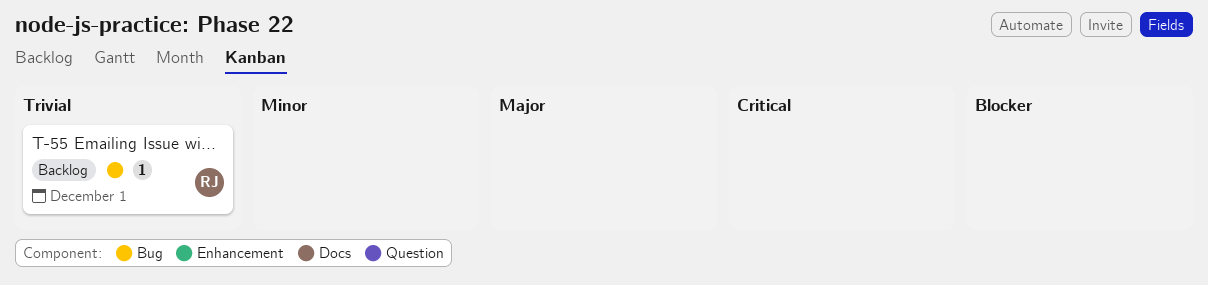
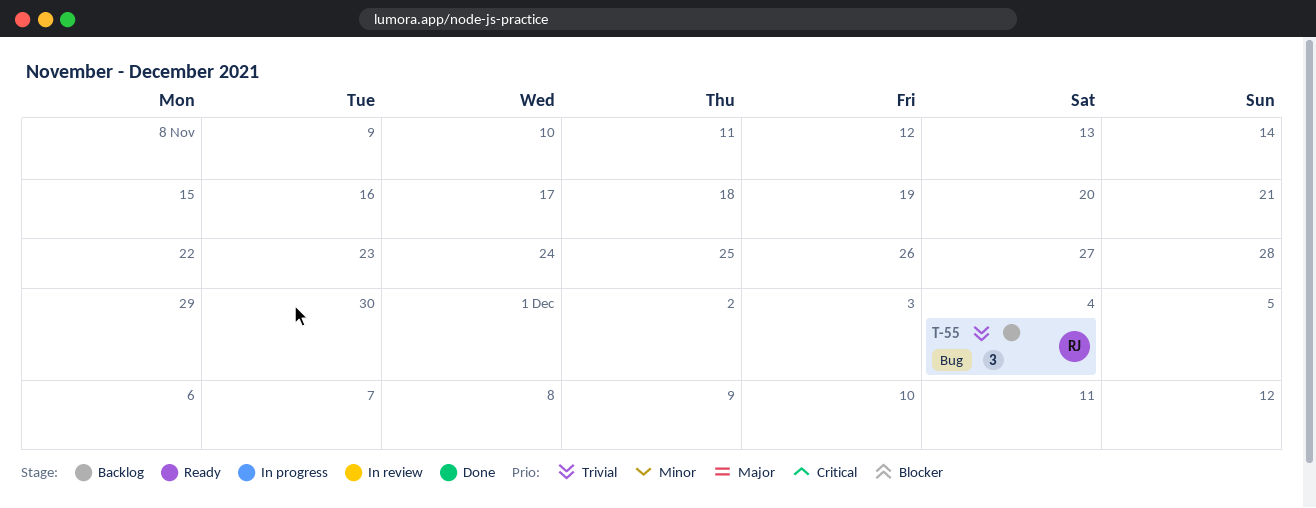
T-55, estimate: 1 -> 3
T-55, due: Dec 1 -> Dec 4

